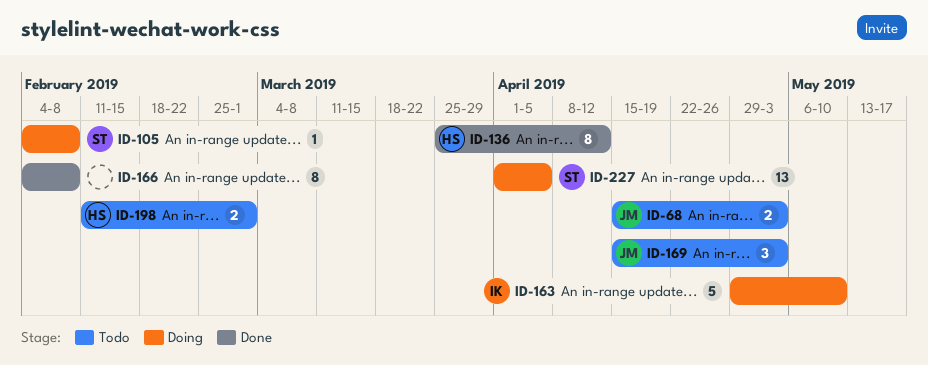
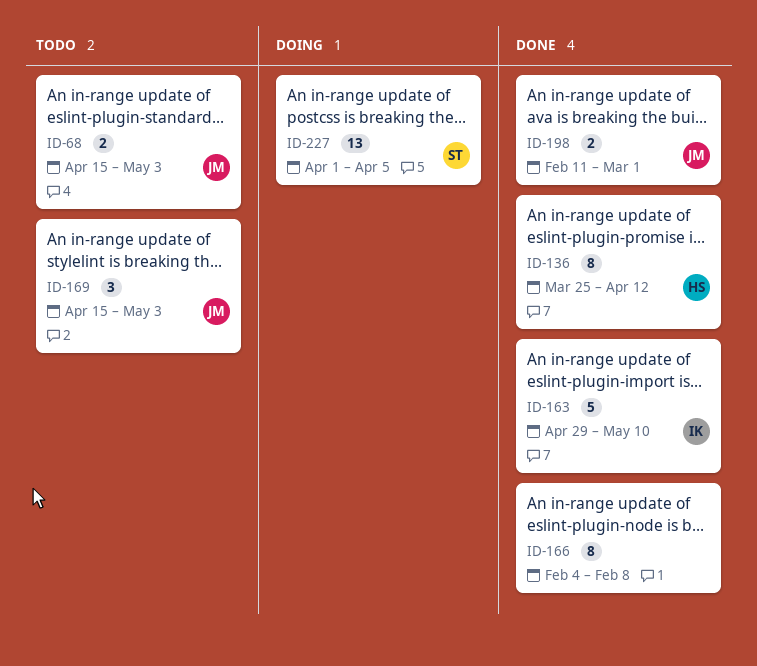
ID-105: present -> none
ID-163, status: Doing -> Done
ID-198, status: Todo -> Done
ID-198, owner: HS -> JM

